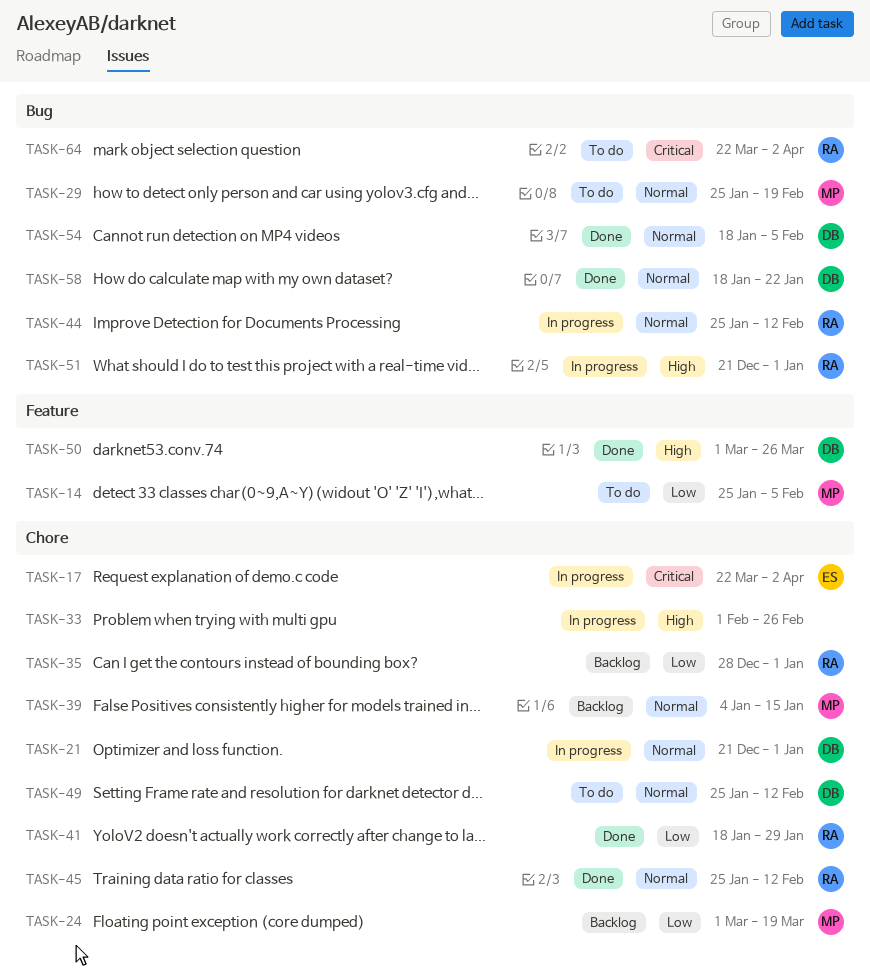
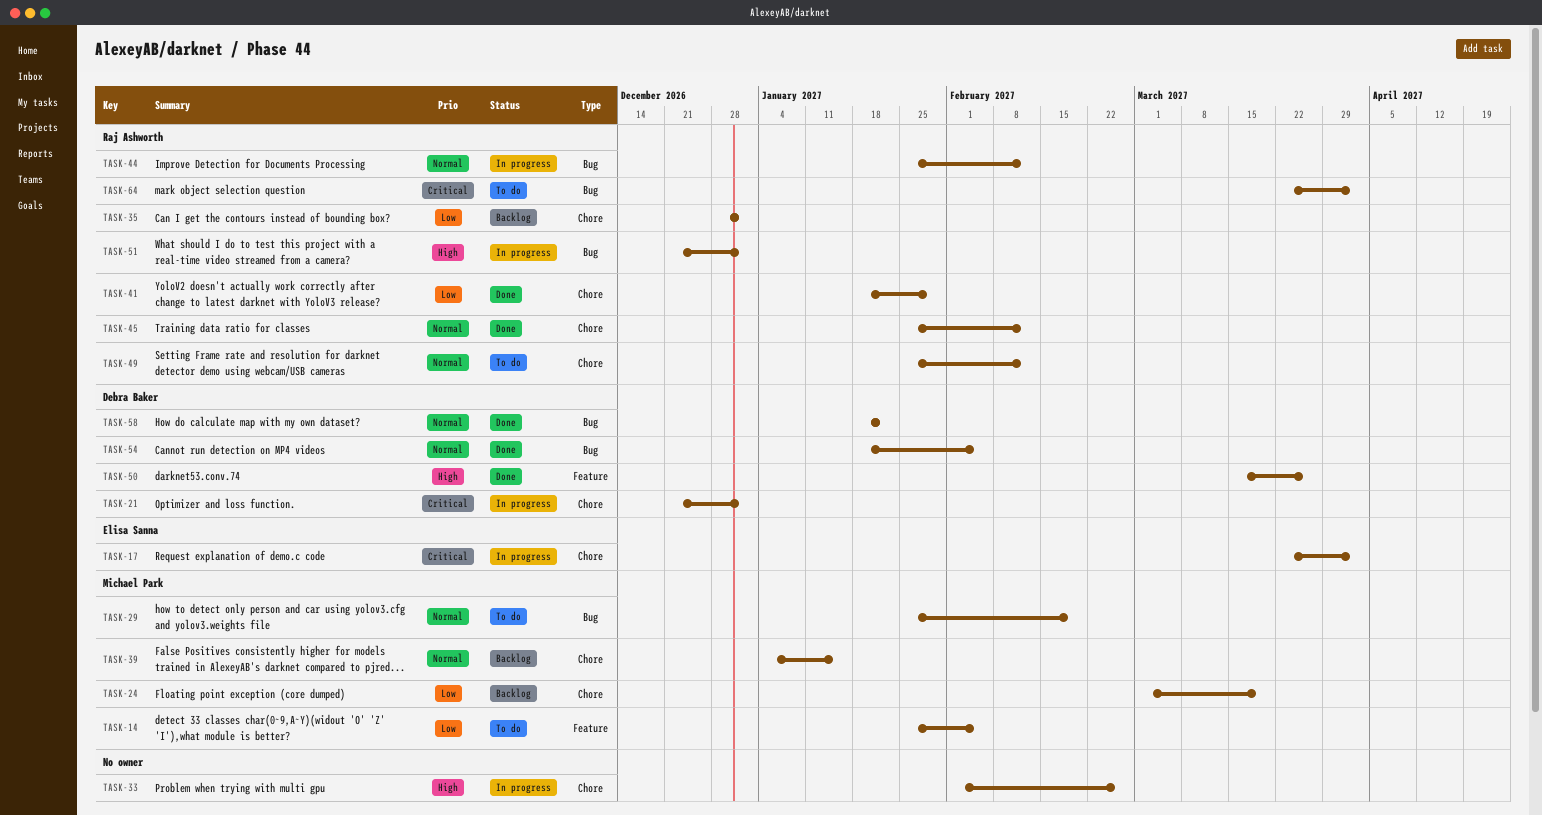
TASK-21, priority: Normal -> Critical
TASK-49, owner: Debra Baker -> Raj Ashworth
TASK-50, start: Mar 1 -> Mar 15

